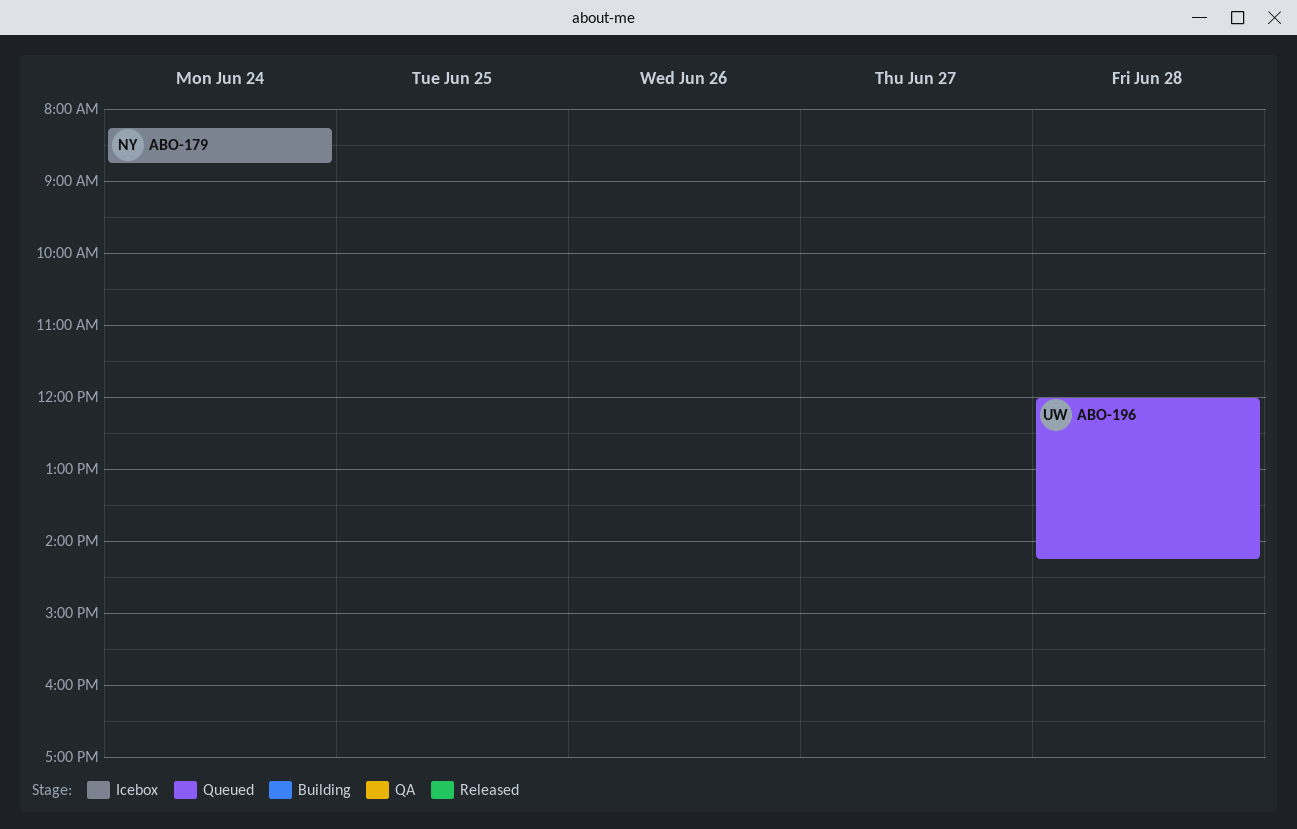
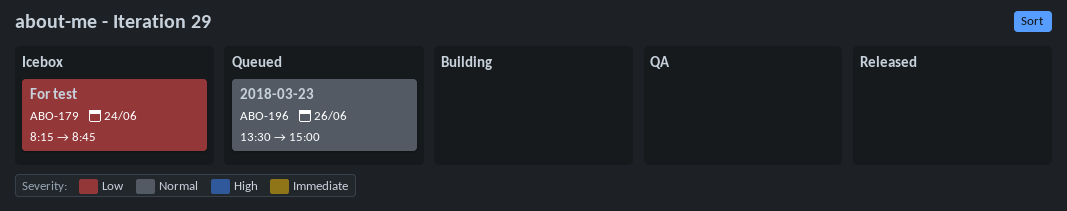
ABO-196, day: Jun 28 -> Jun 26
ABO-196, begins: 12:00 -> 13:30
ABO-196, ends: 14:15 -> 15:00

